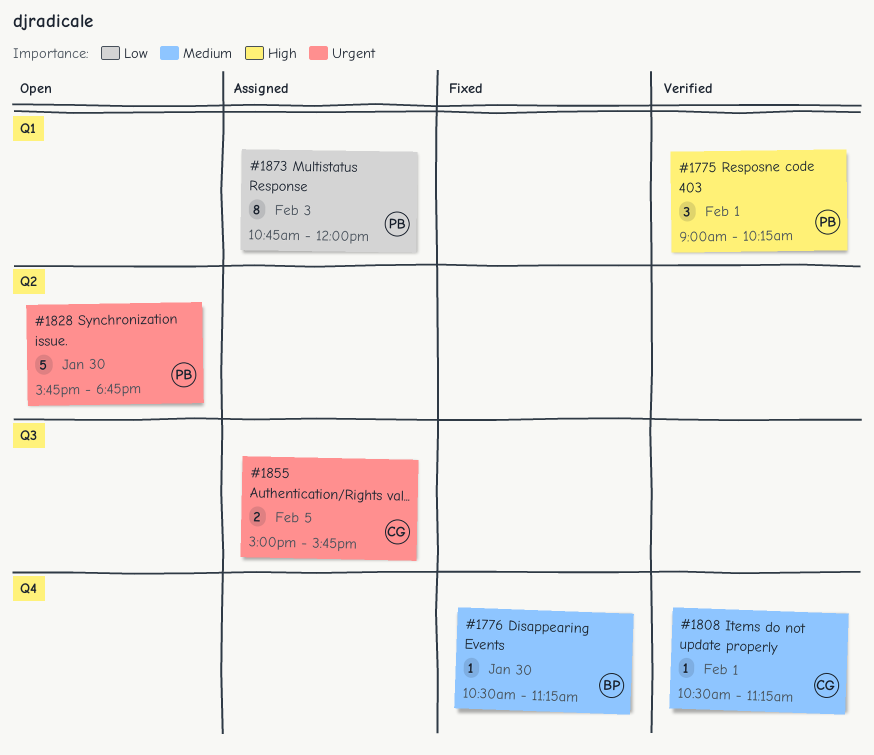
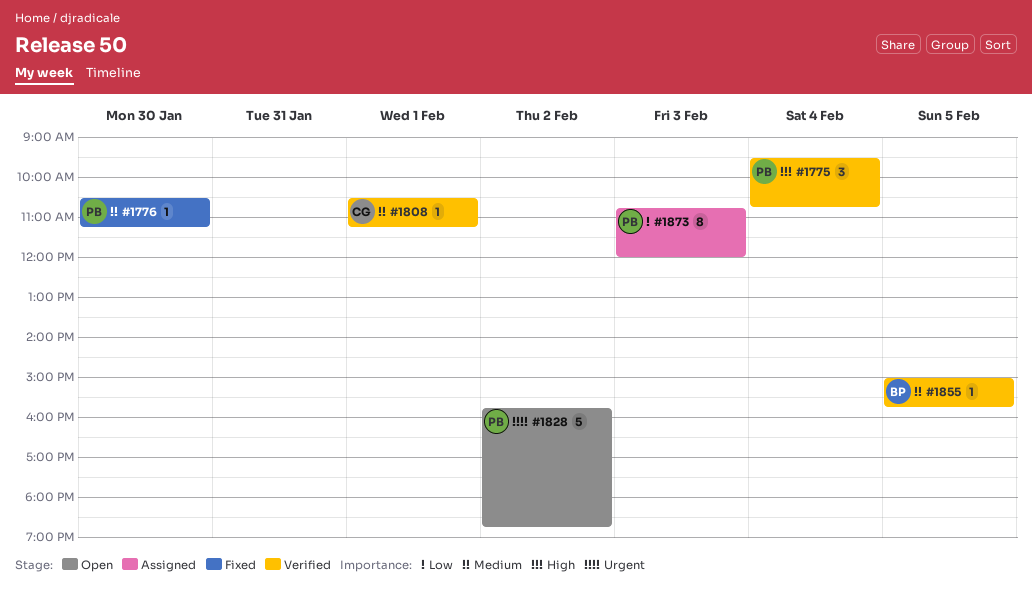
#1775, day: Feb 1 -> Feb 4
#1775, begins: 09:00 -> 09:30
#1775, ends: 10:15 -> 10:45
#1776, owner: BP -> PB
#1828, day: Jan 30 -> Feb 2
#1855, status: Assigned -> Verified
#1855, owner: CG -> BP
#1855, priority: Urgent -> Medium
#1855, estimate: 2 -> 1

